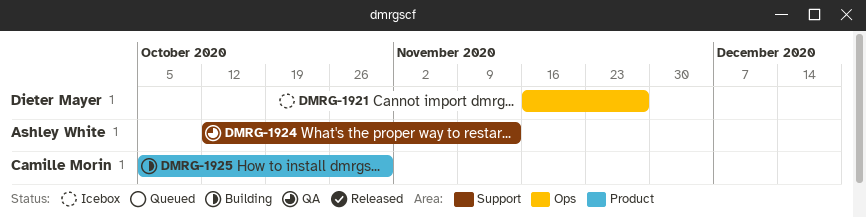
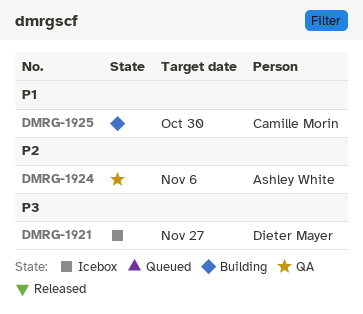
DMRG-1924, due: Nov 13 -> Nov 6

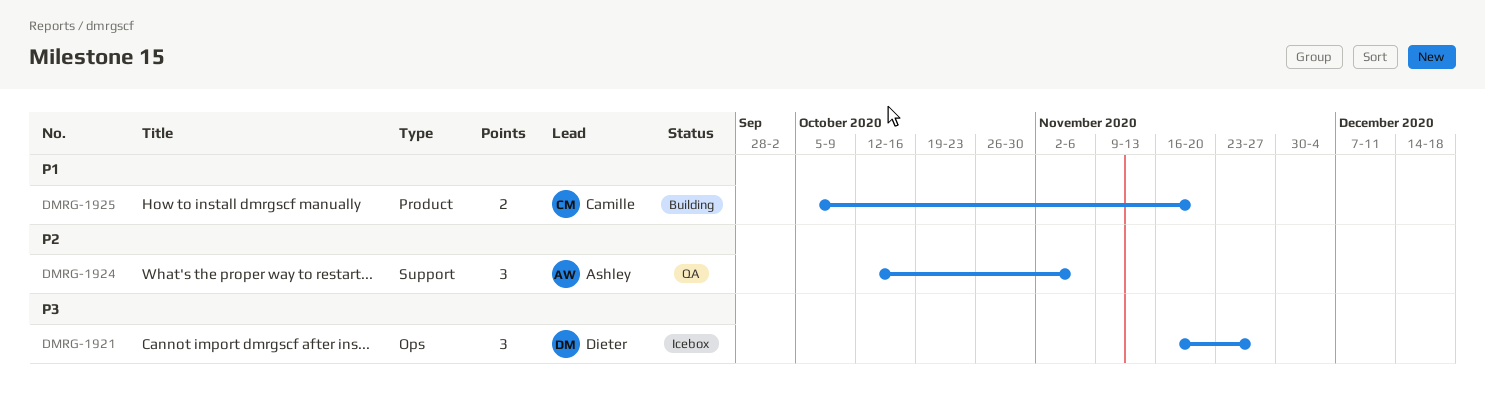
DMRG-1925, due: Oct 30 -> Nov 20

